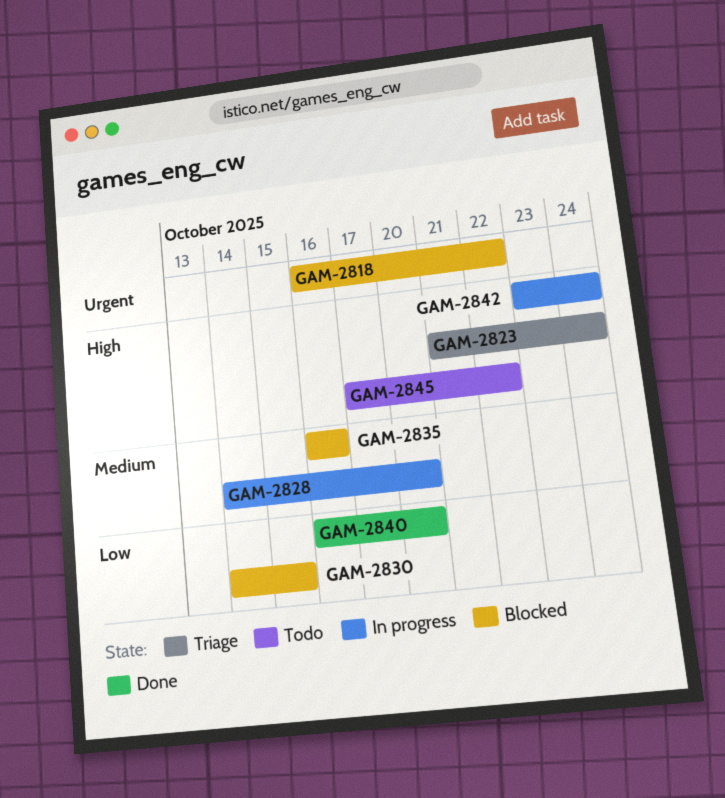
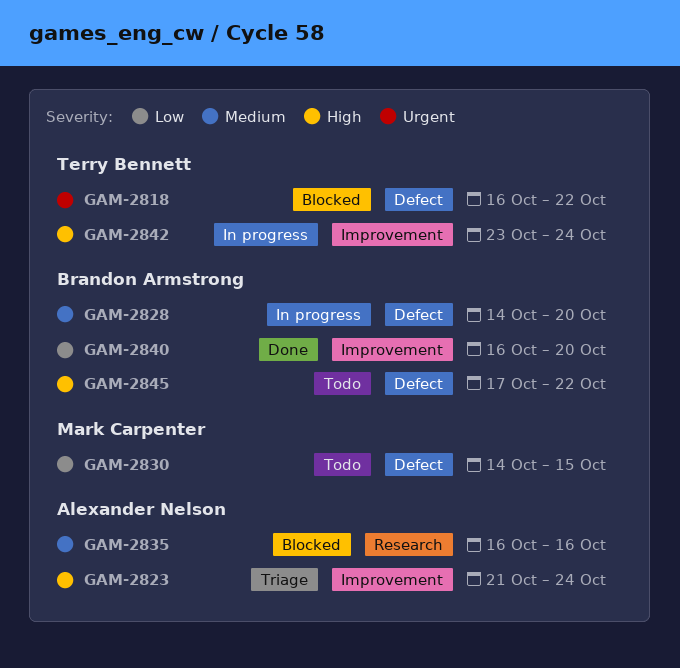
GAM-2830, status: Blocked -> Todo

